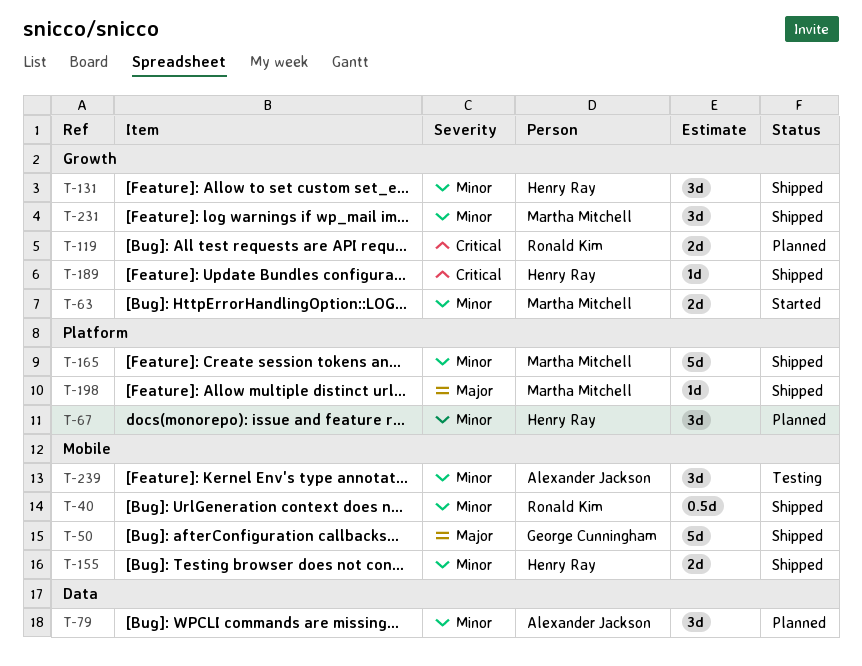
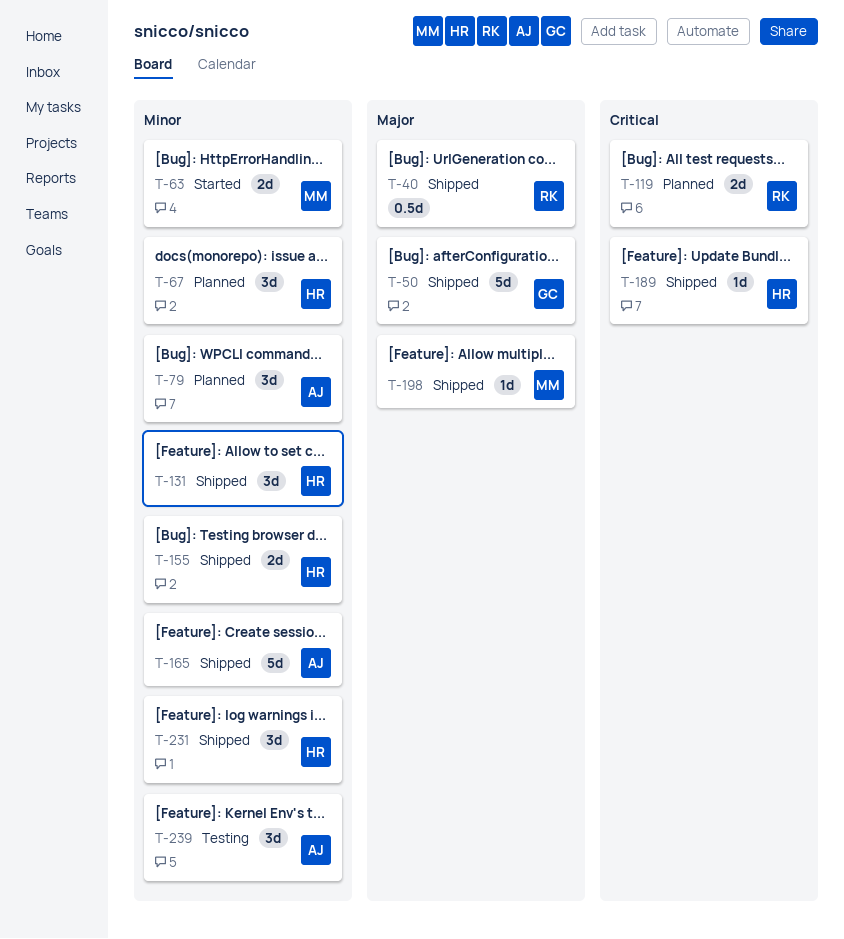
T-40, priority: Minor -> Major
T-165, owner: Martha Mitchell -> Alexander Jackson
T-231, owner: Martha Mitchell -> Henry Ray

